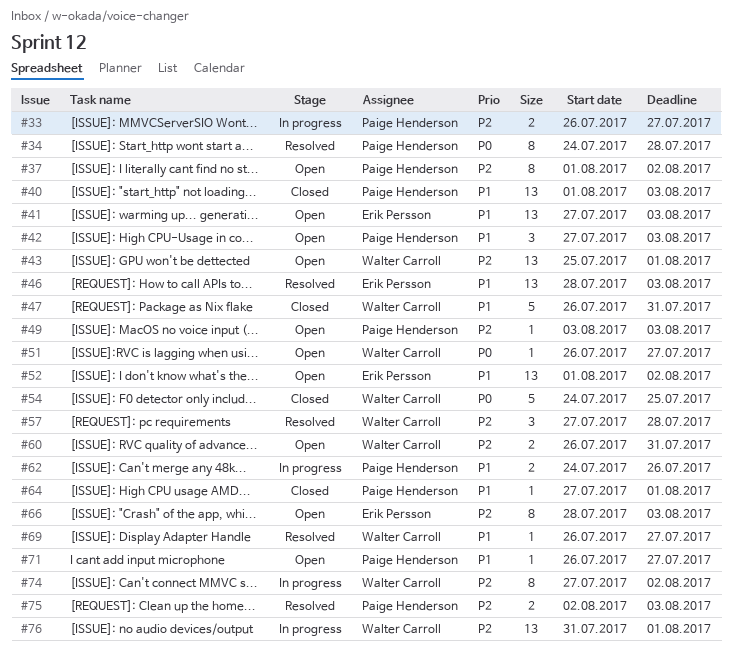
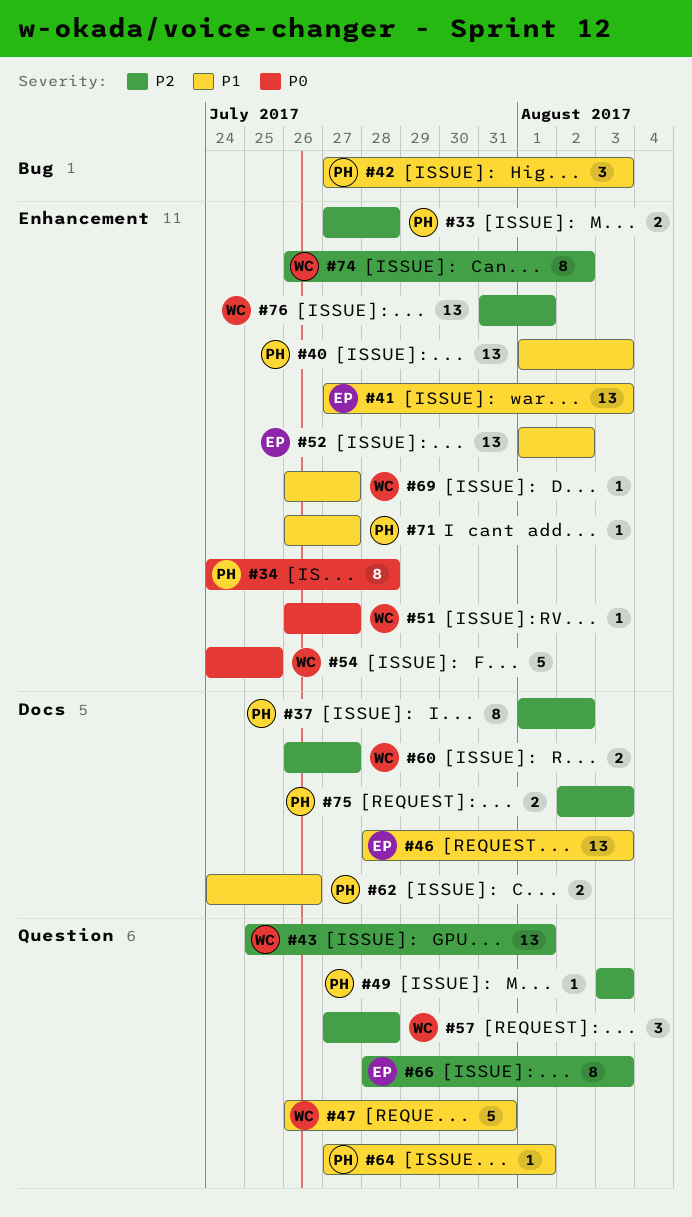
#33, start: Jul 26 -> Jul 27
#33, due: Jul 27 -> Jul 28
#60, due: Jul 31 -> Jul 27
#74, start: Jul 27 -> Jul 26

